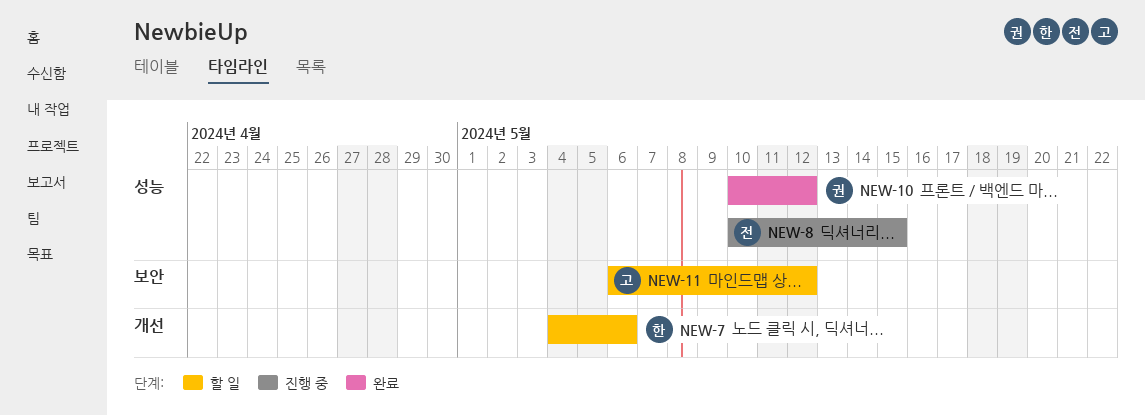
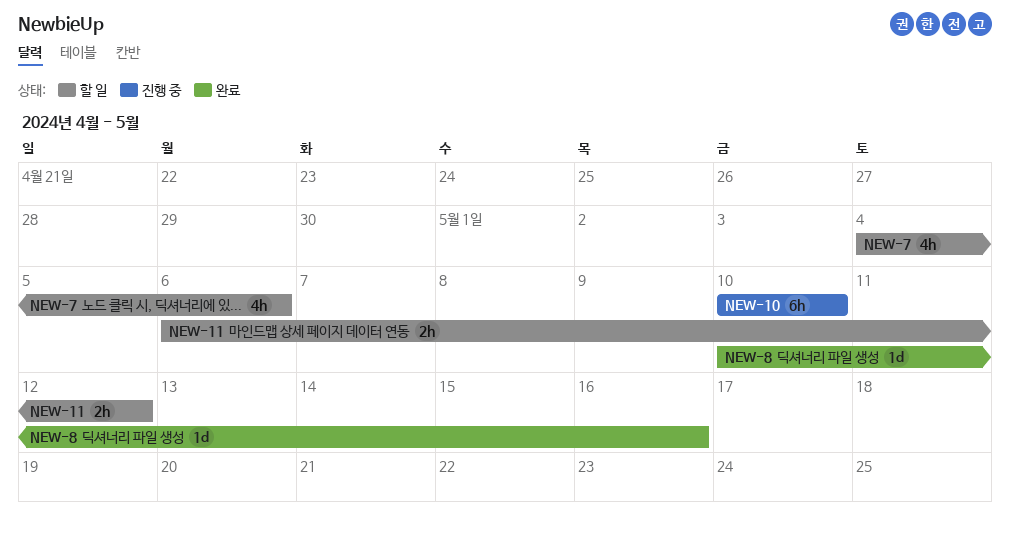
NEW-8, status: 진행 중 -> 완료
NEW-8, due: May 15 -> May 16
NEW-10, status: 완료 -> 진행 중
NEW-10, due: May 12 -> May 10

